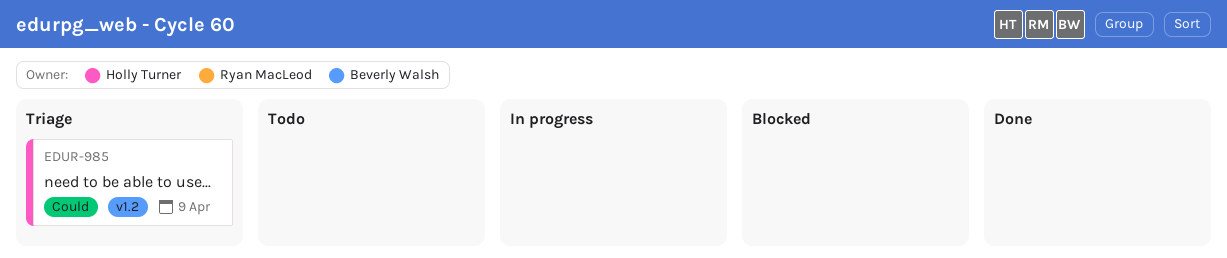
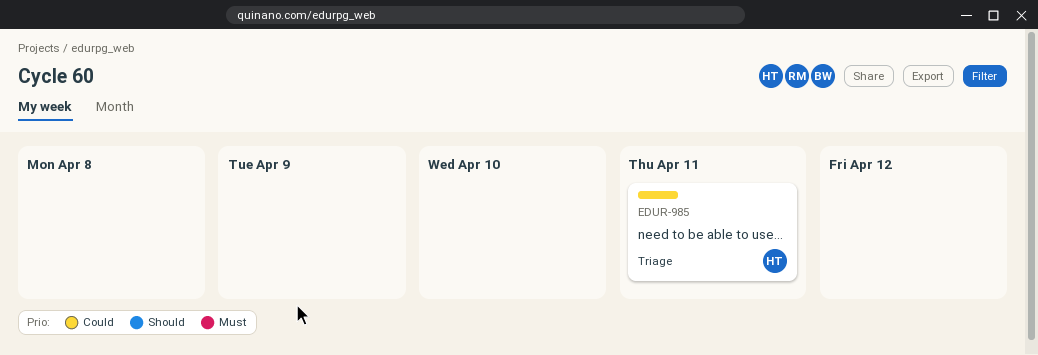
EDUR-985, due: Apr 9 -> Apr 11

